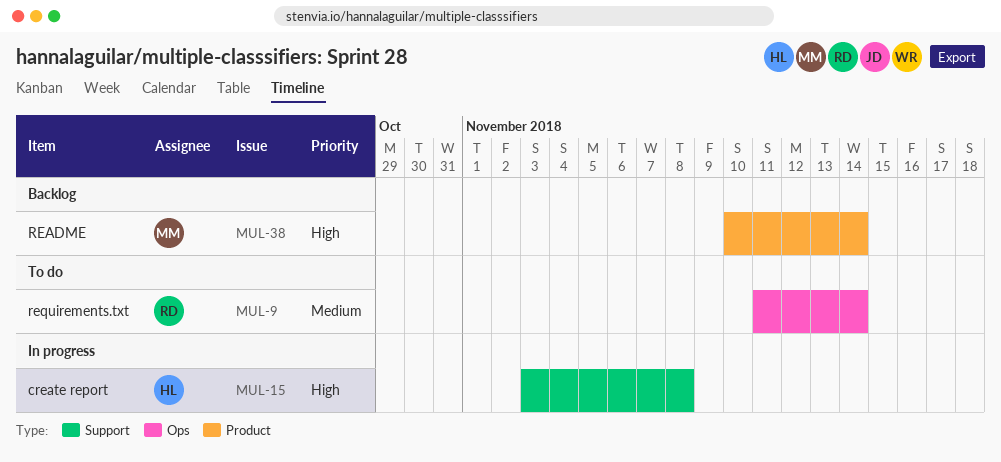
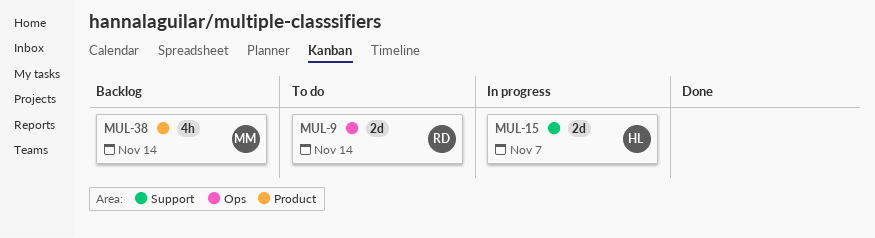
MUL-15, due: Nov 8 -> Nov 7

